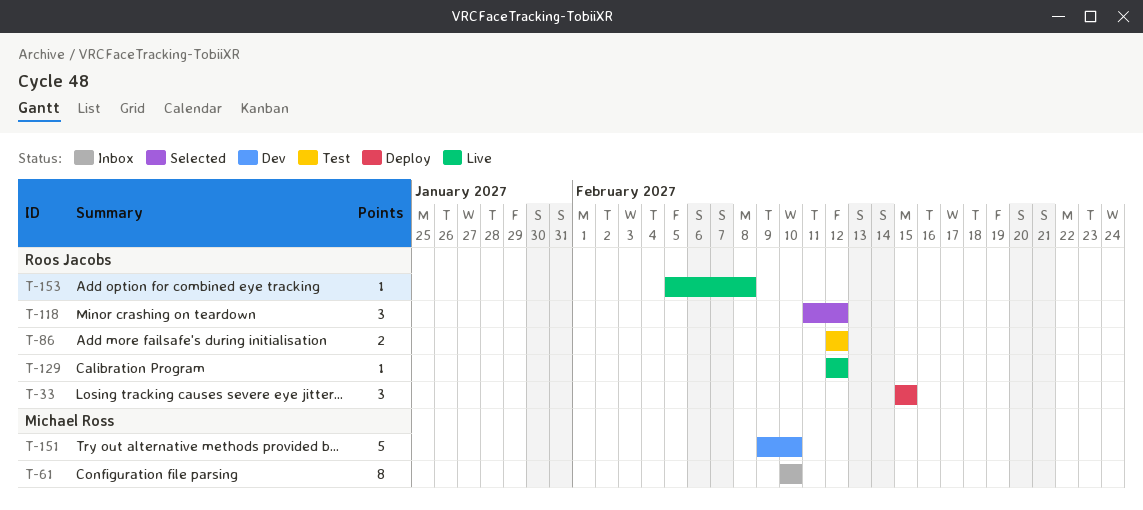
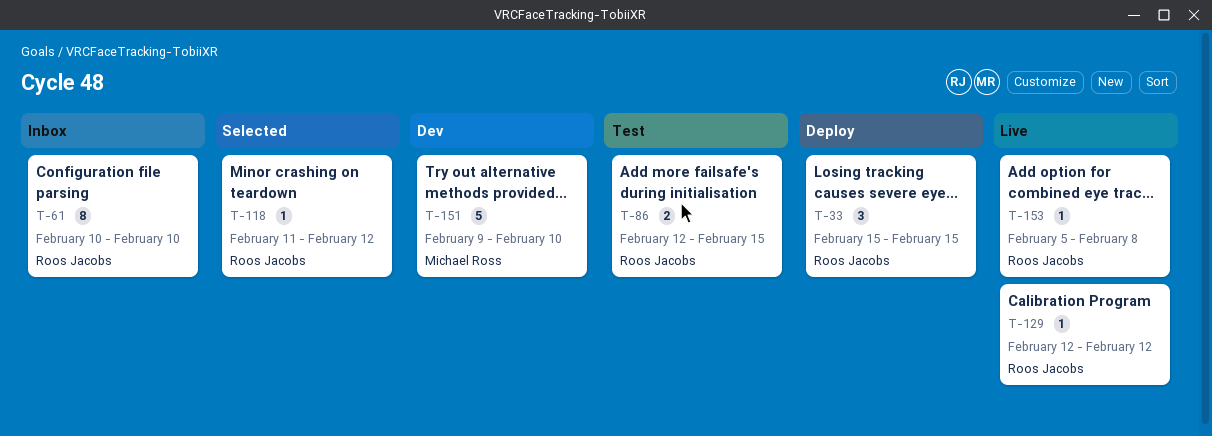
T-61, owner: Michael Ross -> Roos Jacobs
T-86, due: Feb 12 -> Feb 15
T-118, estimate: 3 -> 1

